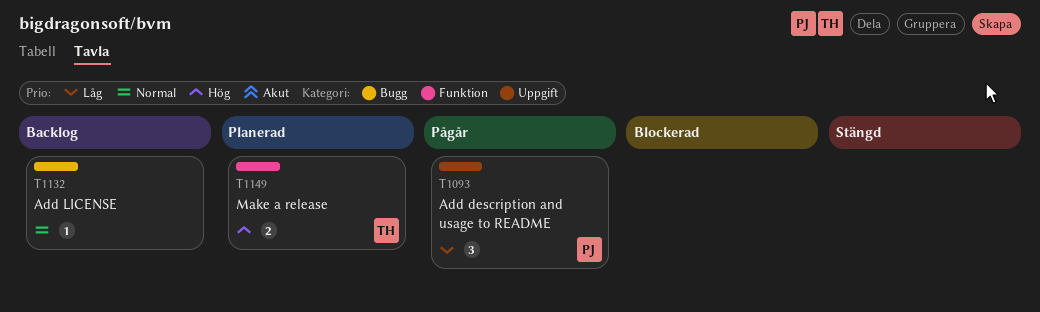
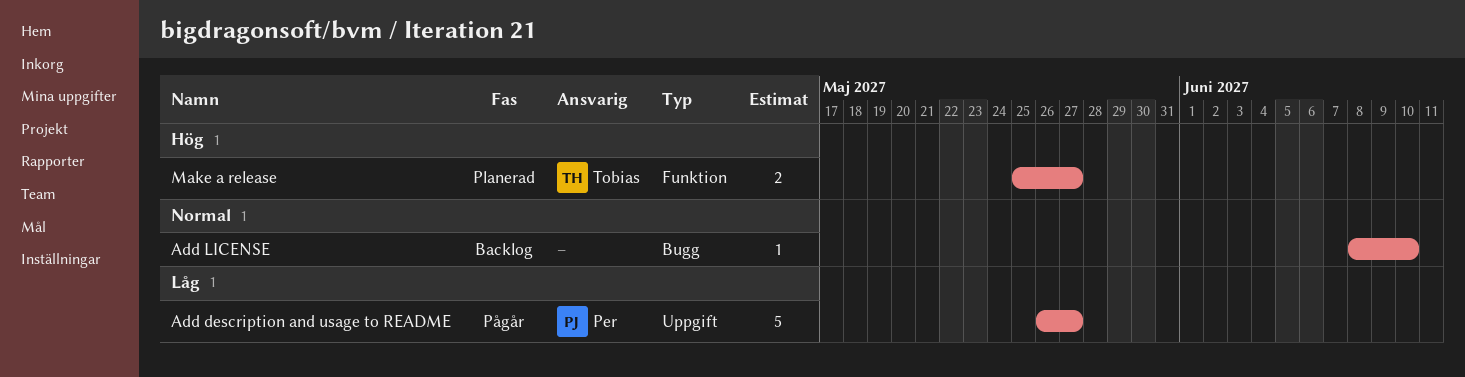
Add description and usage to README, estimate: 3 -> 5

